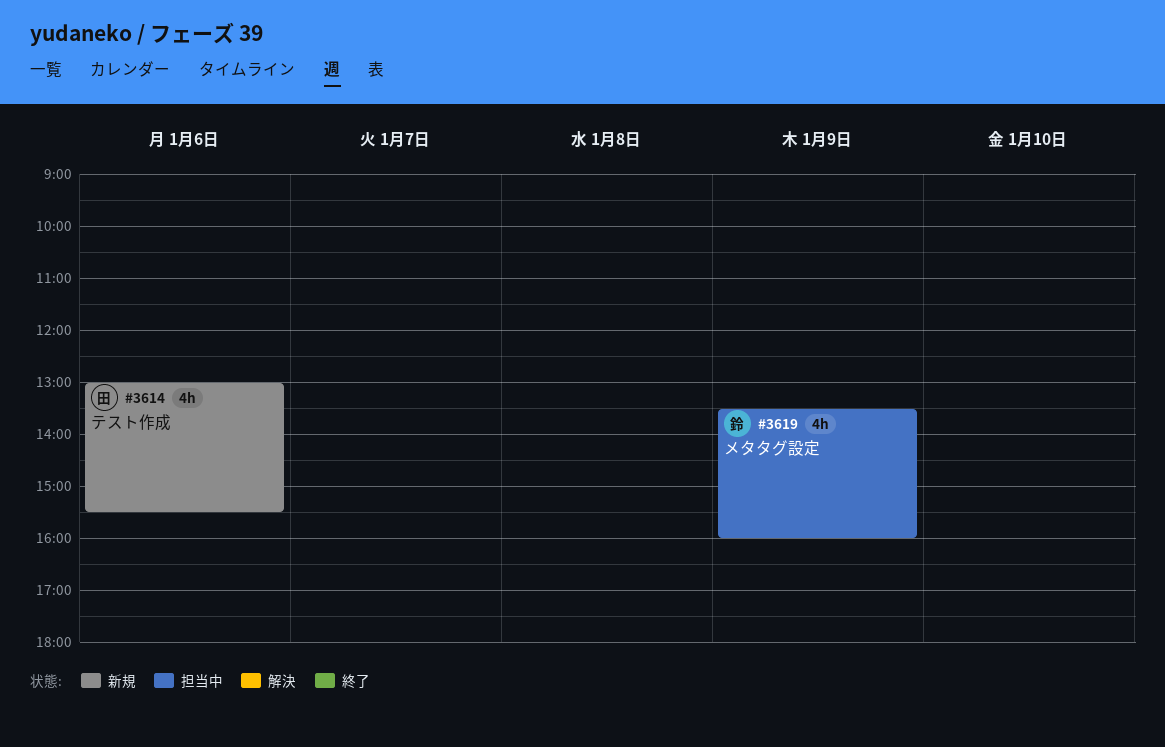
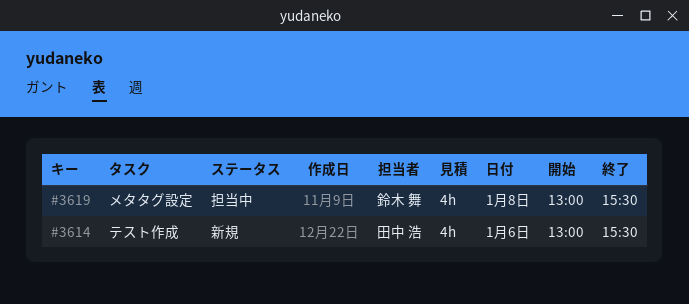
#3619, day: Jan 9 -> Jan 8
#3619, begins: 13:30 -> 13:00
#3619, ends: 16:00 -> 15:30

